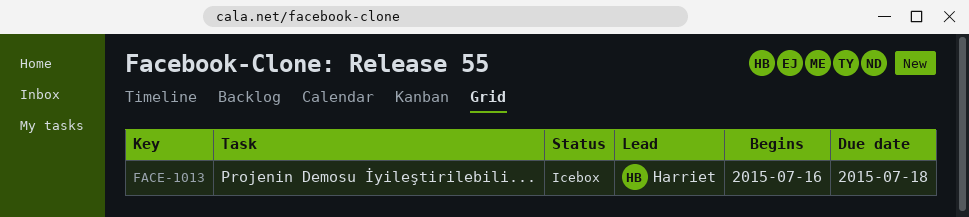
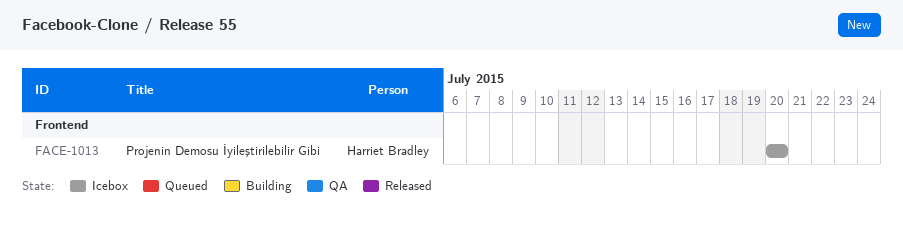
FACE-1013, start: Jul 16 -> Jul 20
FACE-1013, due: Jul 18 -> Jul 20

